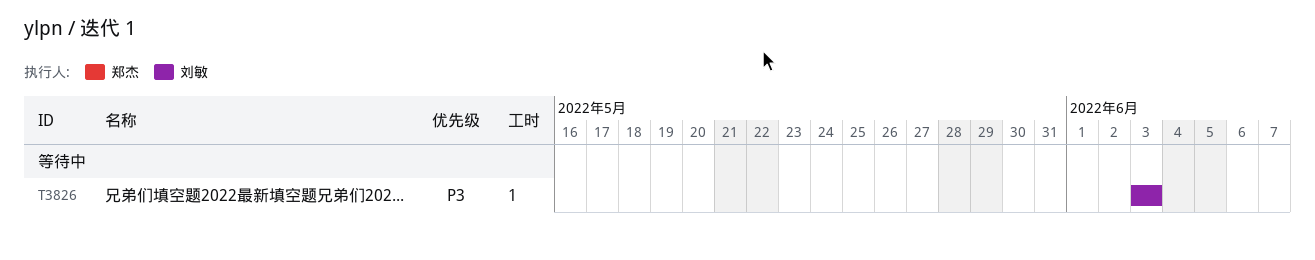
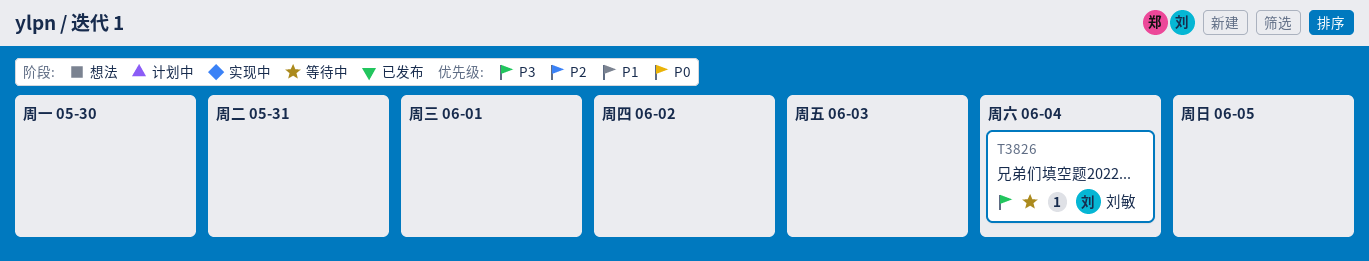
T3826, due: Jun 3 -> Jun 4

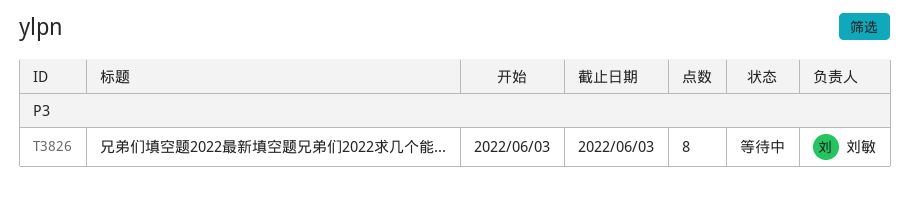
T3826, estimate: 1 -> 8
T3826, due: Jun 4 -> Jun 3

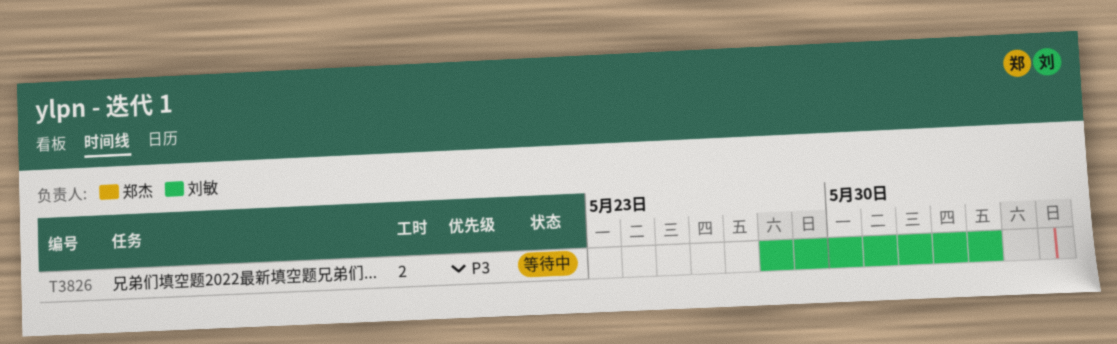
T3826, estimate: 8 -> 2
T3826, start: Jun 3 -> May 28

